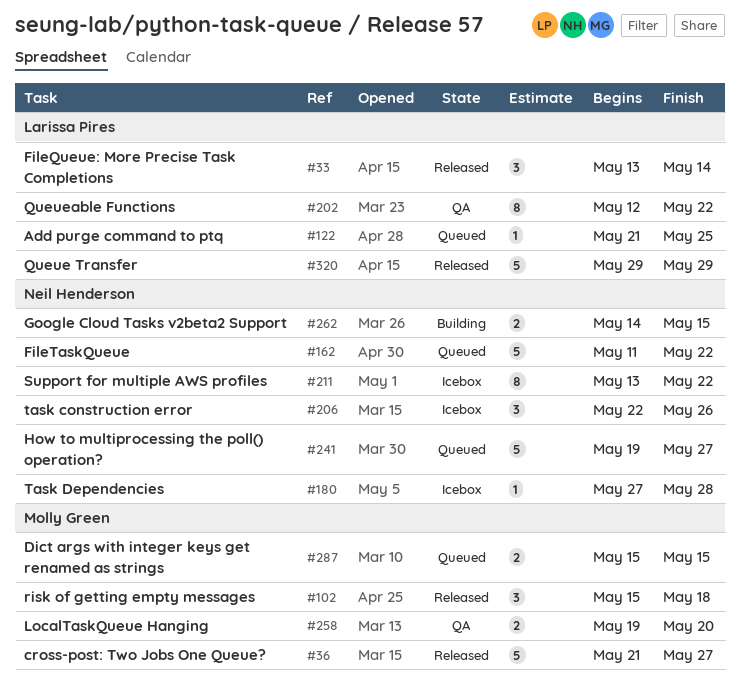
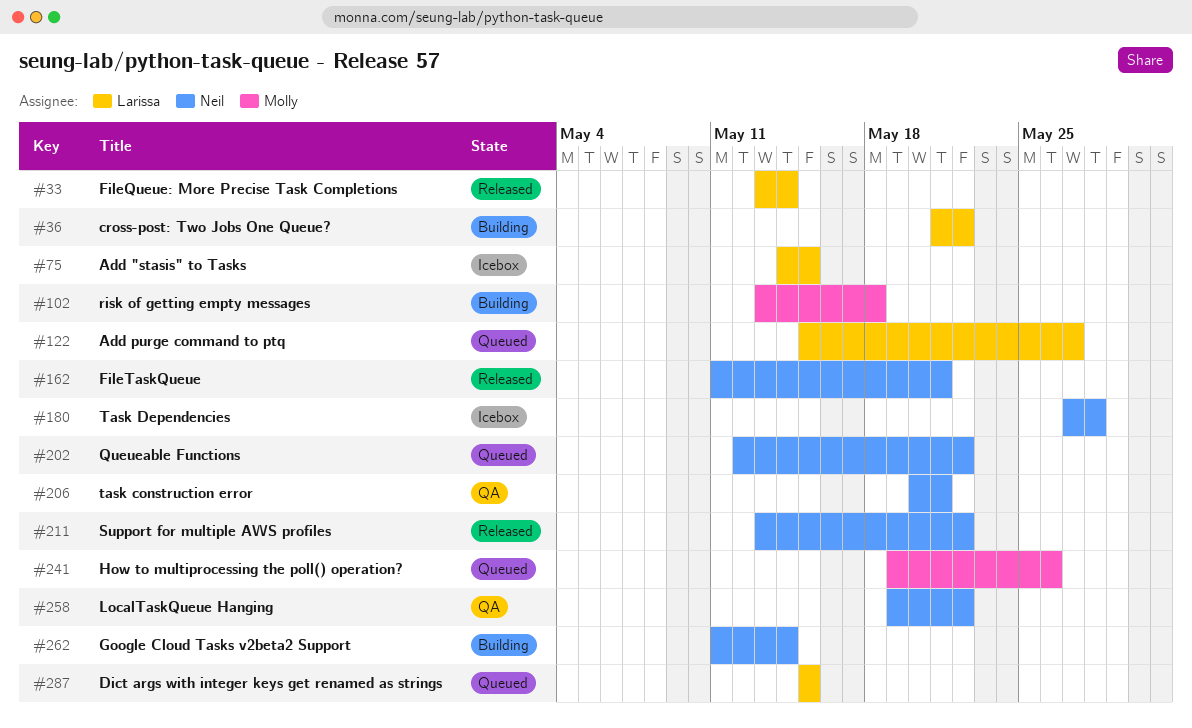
#36, status: Released -> Building
#36, owner: Molly Green -> Larissa Pires
#36, due: May 27 -> May 22
#75: none -> present
#102, status: Released -> Building
#102, start: May 15 -> May 13
#122, start: May 21 -> May 15
#122, due: May 25 -> May 27
#162, status: Queued -> Released
#162, due: May 22 -> May 21
#202, status: QA -> Queued
#202, owner: Larissa Pires -> Neil Henderson
#206, status: Icebox -> QA
#206, start: May 22 -> May 20
#206, due: May 26 -> May 21
#211, status: Icebox -> Released
#241, owner: Neil Henderson -> Molly Green
#241, due: May 27 -> May 26
#258, owner: Molly Green -> Neil Henderson
#258, due: May 20 -> May 22
#262, start: May 14 -> May 11
#262, due: May 15 -> May 14
#287, owner: Molly Green -> Larissa Pires
#320: present -> none

